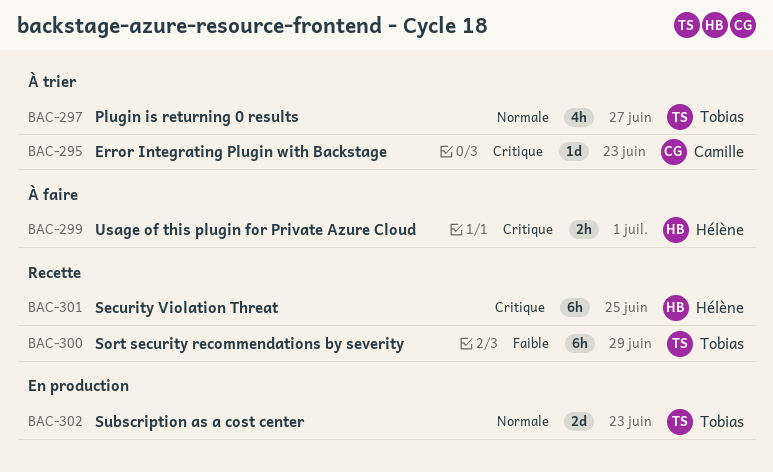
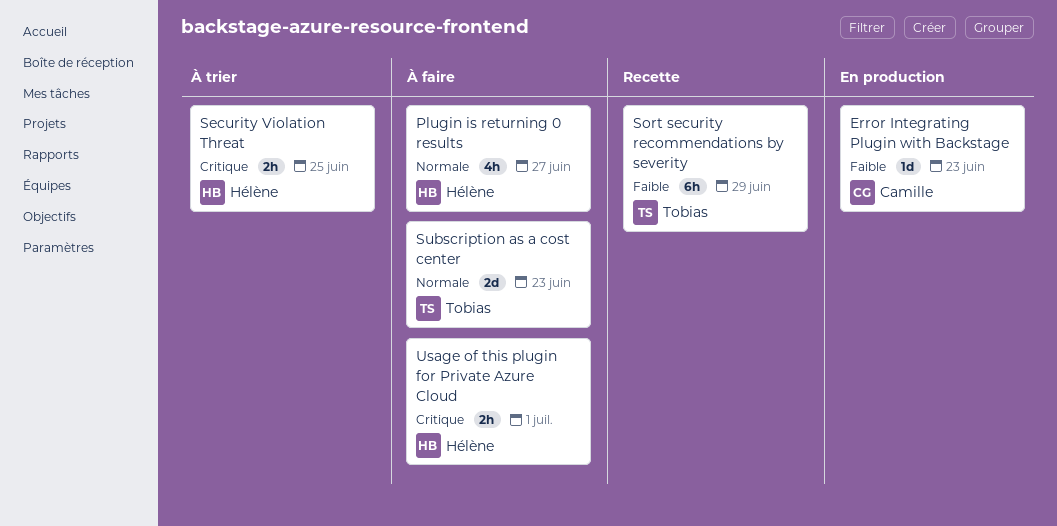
Error Integrating Plugin with Backstage, status: À trier -> En production
Error Integrating Plugin with Backstage, priority: Critique -> Faible
Plugin is returning 0 results, status: À trier -> À faire
Plugin is returning 0 results, owner: Tobias -> Hélène
Security Violation Threat, status: Recette -> À trier
Security Violation Threat, estimate: 6h -> 2h
Subscription as a cost center, status: En production -> À faire

